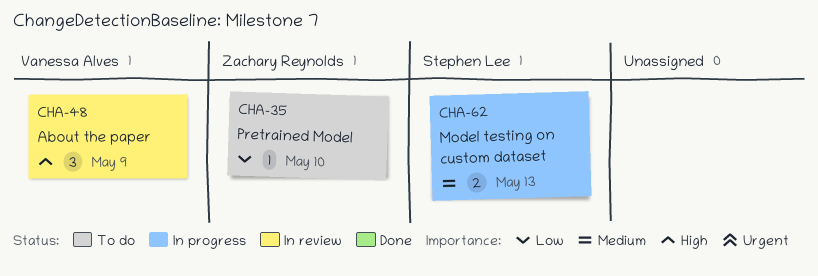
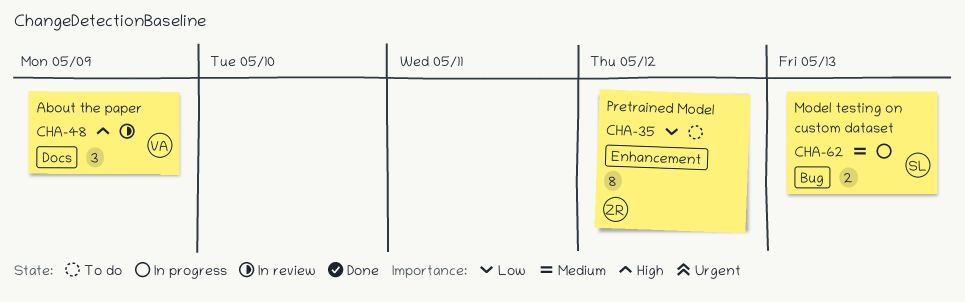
CHA-35, estimate: 1 -> 8
CHA-35, due: May 10 -> May 12

